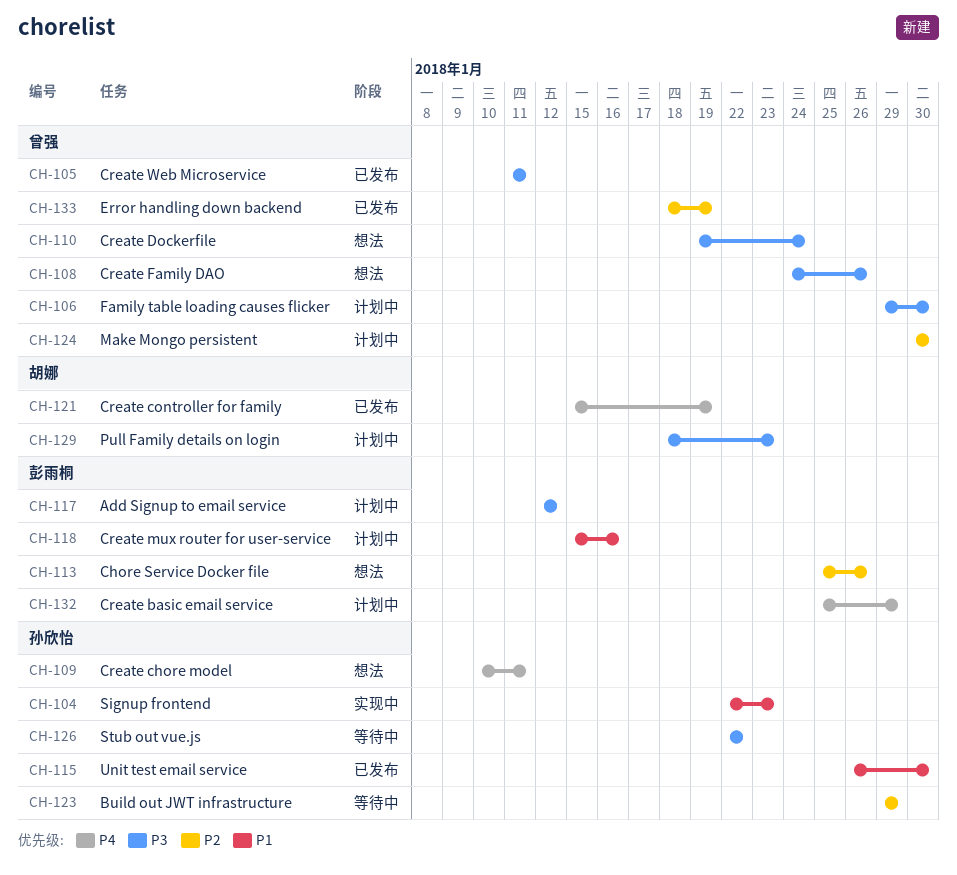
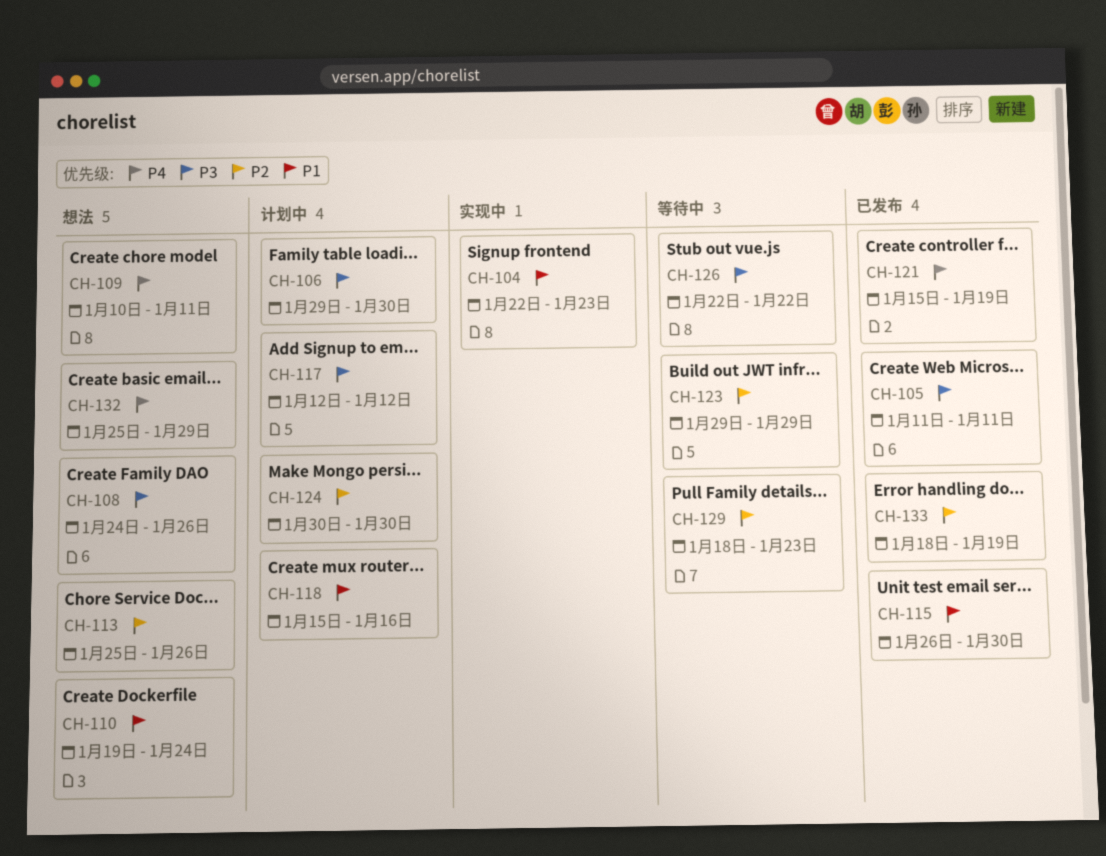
CH-110, priority: P3 -> P1
CH-129, status: 计划中 -> 等待中
CH-129, priority: P3 -> P2
CH-132, status: 计划中 -> 想法

